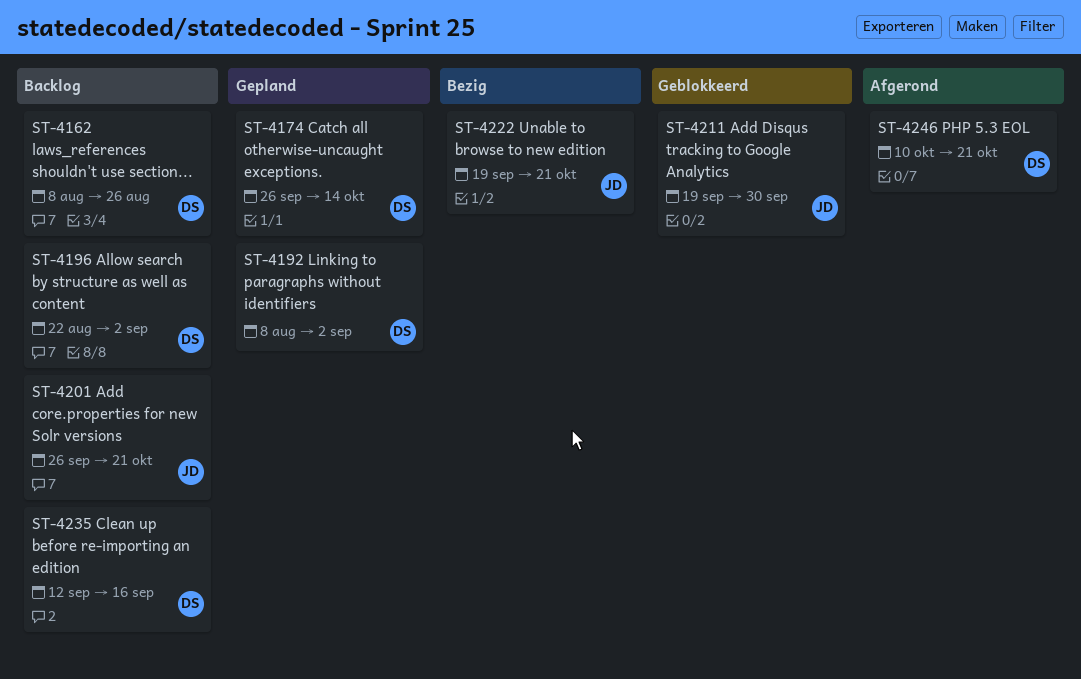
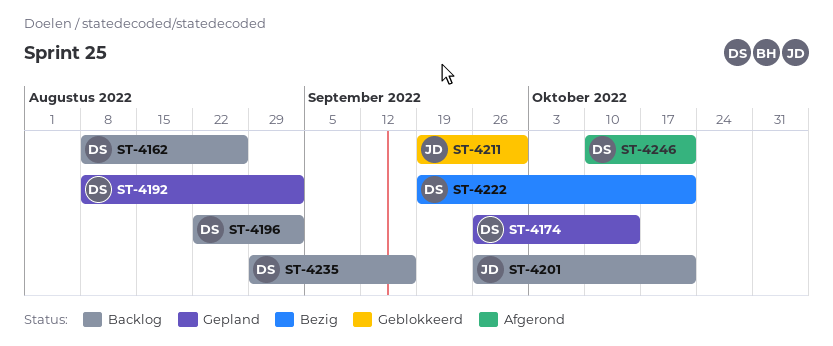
ST-4222, owner: JD -> DS
ST-4235, start: Sep 12 -> Aug 29

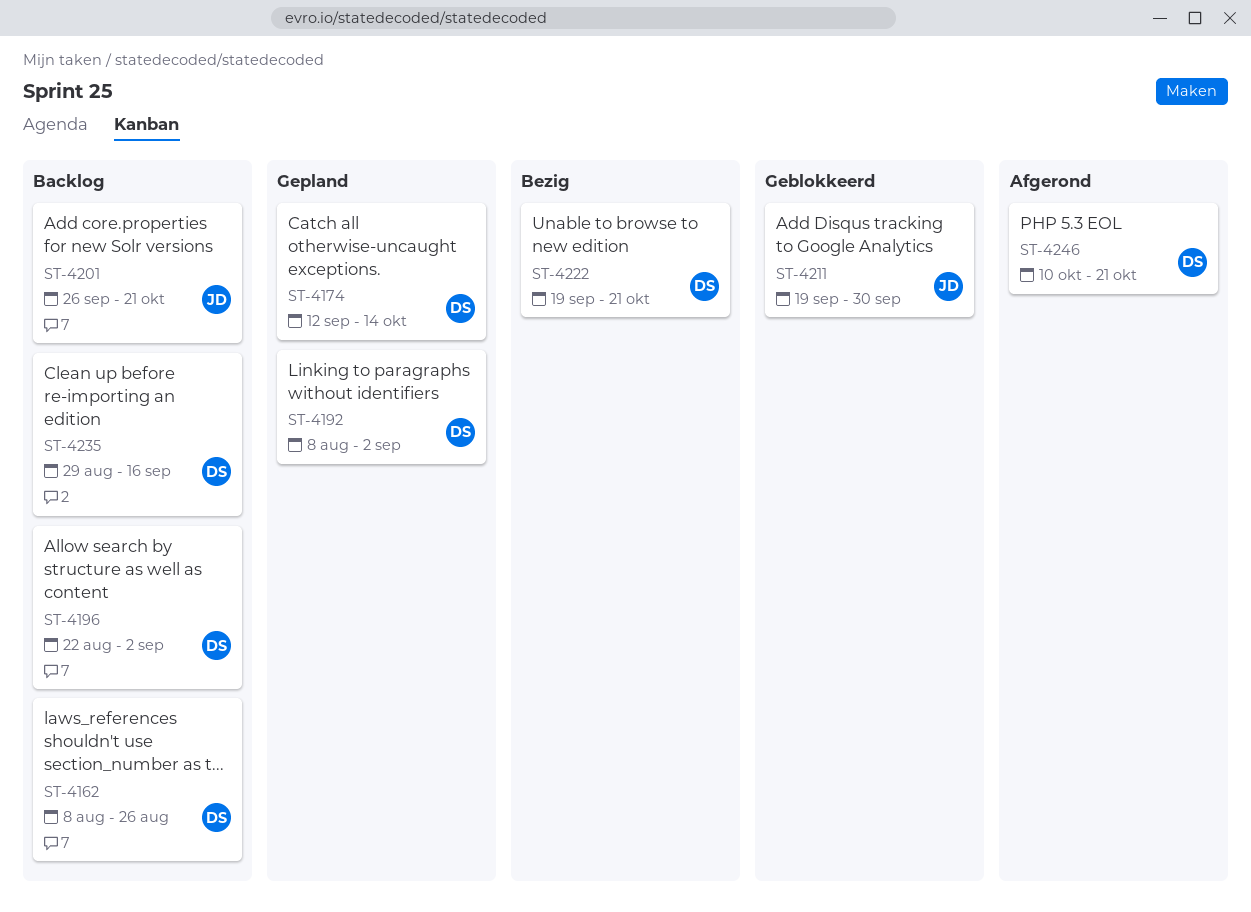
ST-4174, start: Sep 26 -> Sep 12

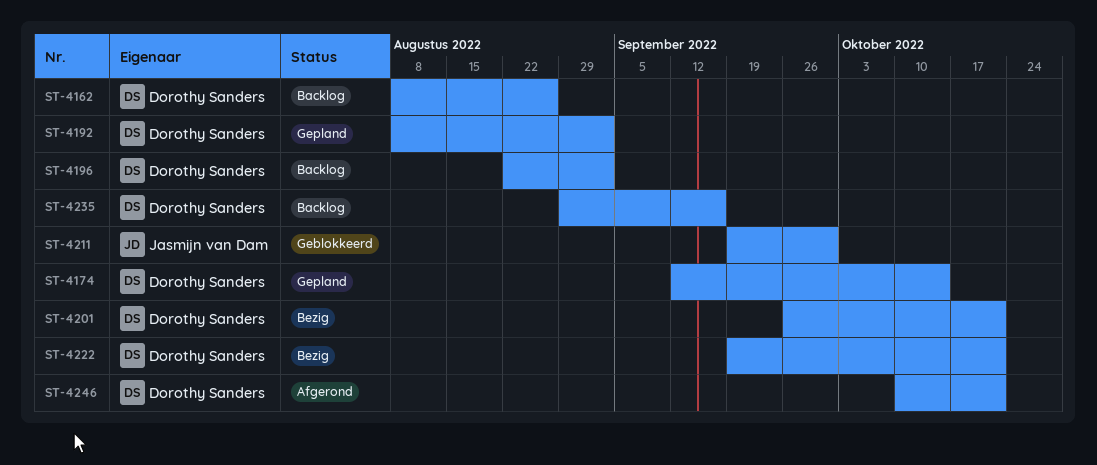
ST-4201, status: Backlog -> Bezig
ST-4201, owner: Jasmijn van Dam -> Dorothy Sanders

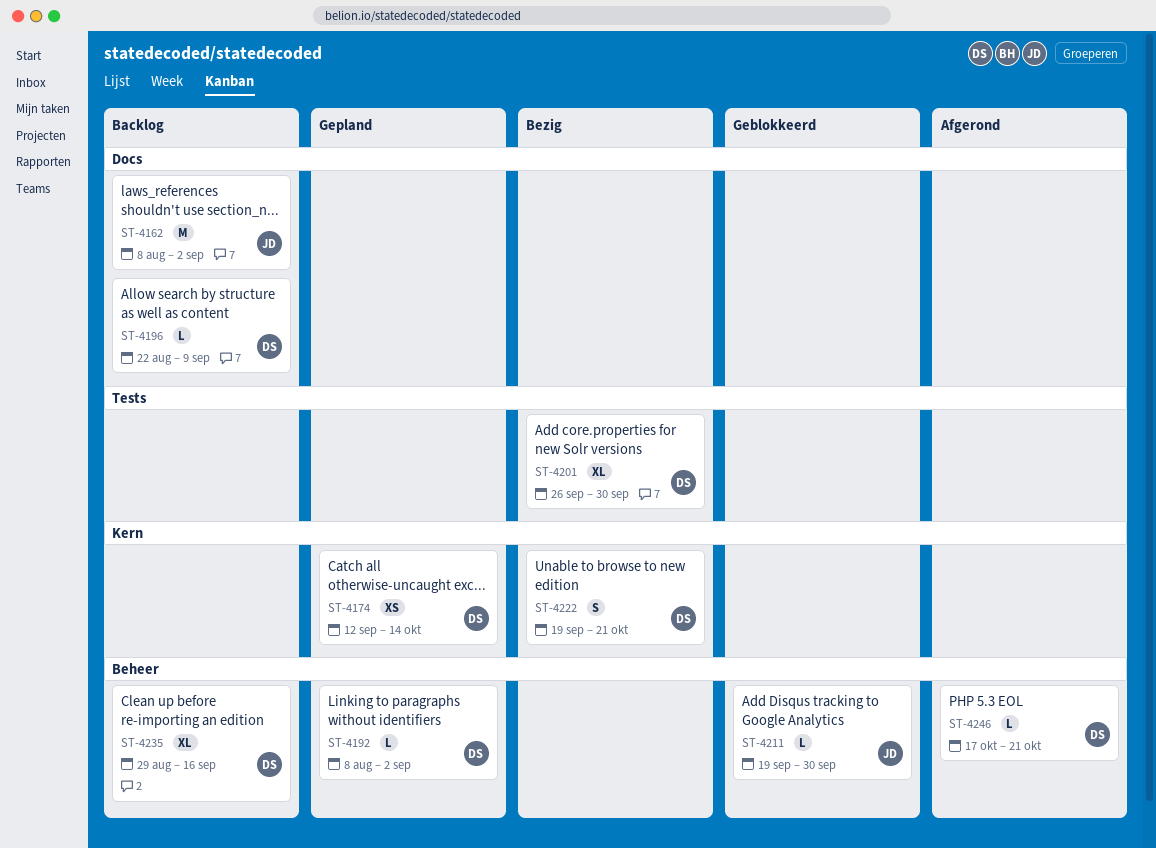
ST-4162, owner: Dorothy Sanders -> Jasmijn van Dam
ST-4162, due: Aug 26 -> Sep 2
ST-4196, due: Sep 2 -> Sep 9
ST-4201, due: Oct 21 -> Sep 30
ST-4246, start: Oct 10 -> Oct 17

